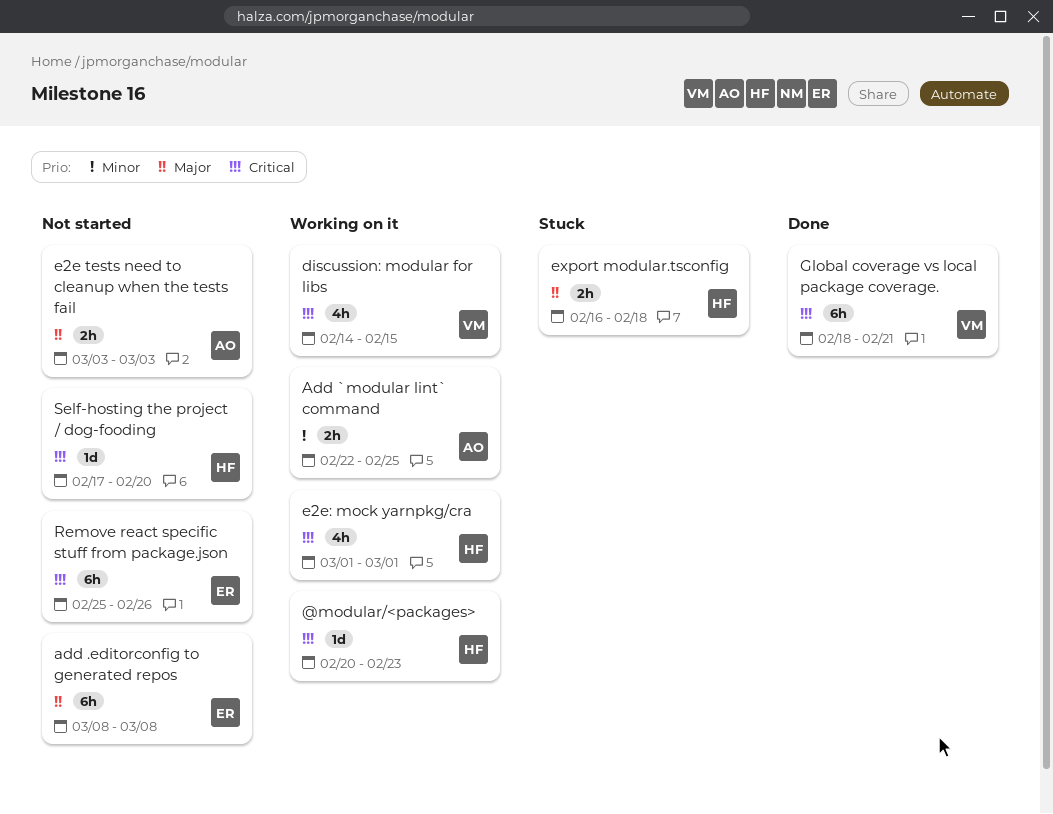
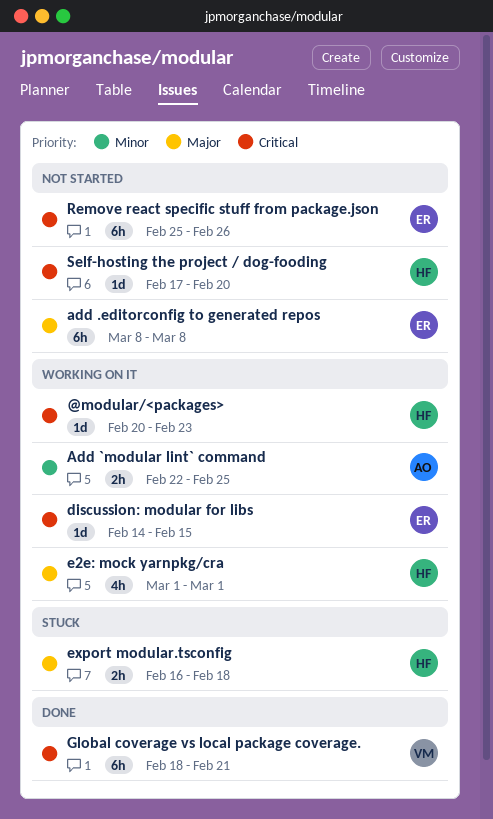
discussion: modular for libs, owner: VM -> ER
discussion: modular for libs, estimate: 4h -> 1d
e2e tests need to cleanup when the tests fail: present -> none
e2e: mock yarnpkg/cra, priority: Critical -> Major

